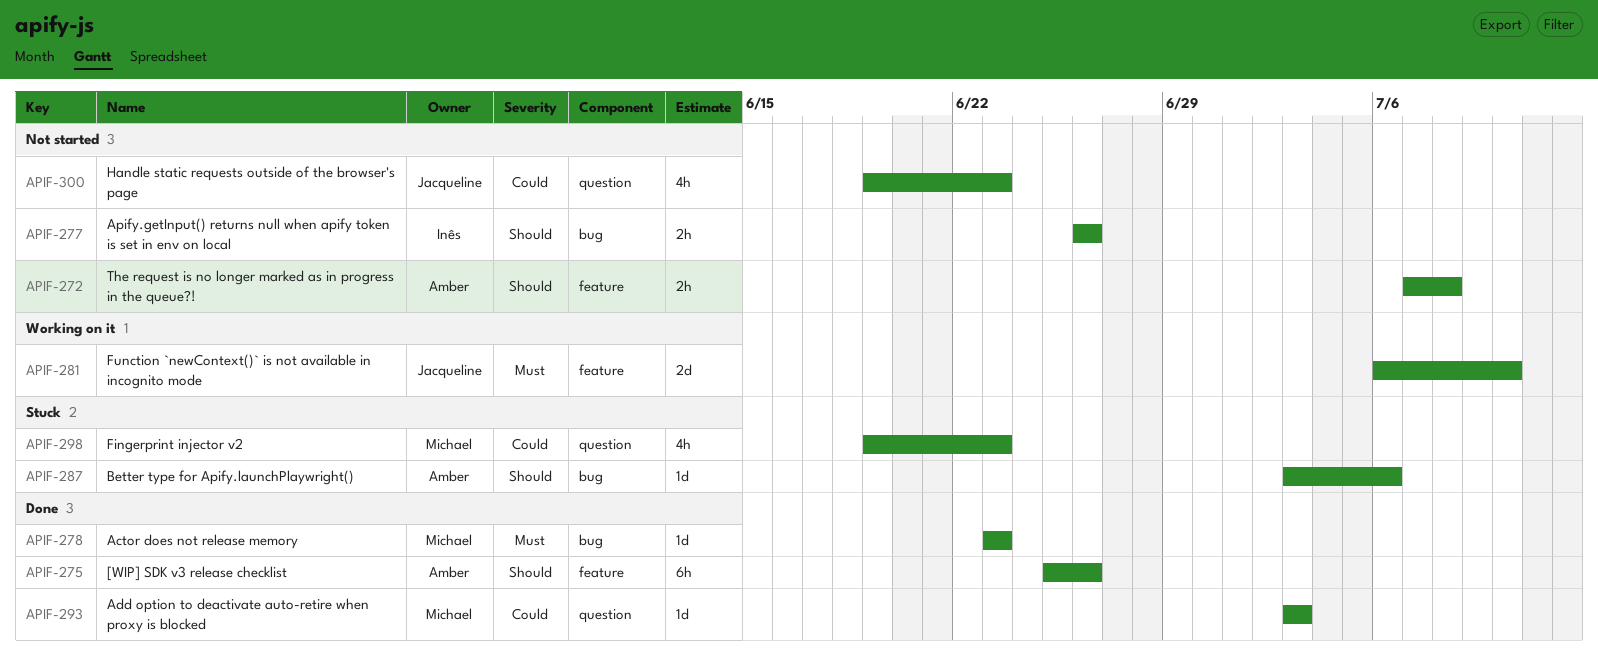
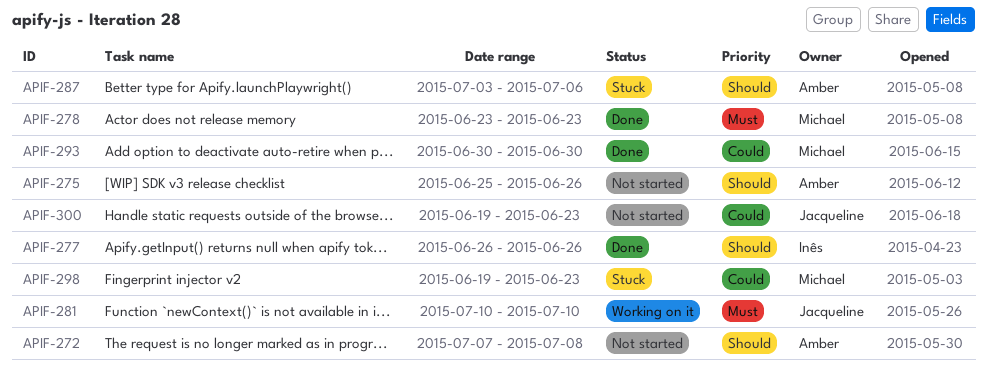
APIF-275, status: Done -> Not started
APIF-277, status: Not started -> Done
APIF-281, start: Jul 6 -> Jul 10
APIF-293, start: Jul 3 -> Jun 30
APIF-293, due: Jul 3 -> Jun 30

